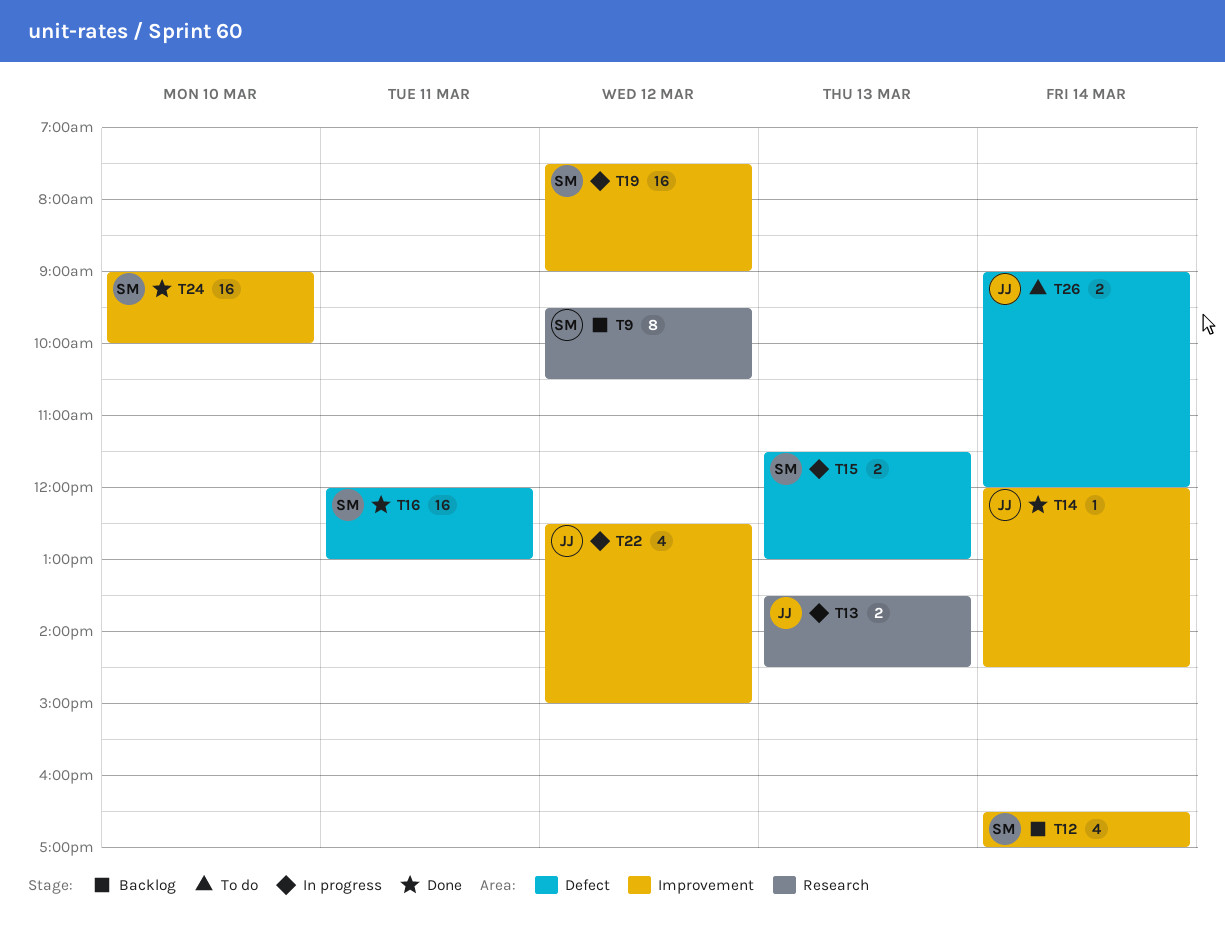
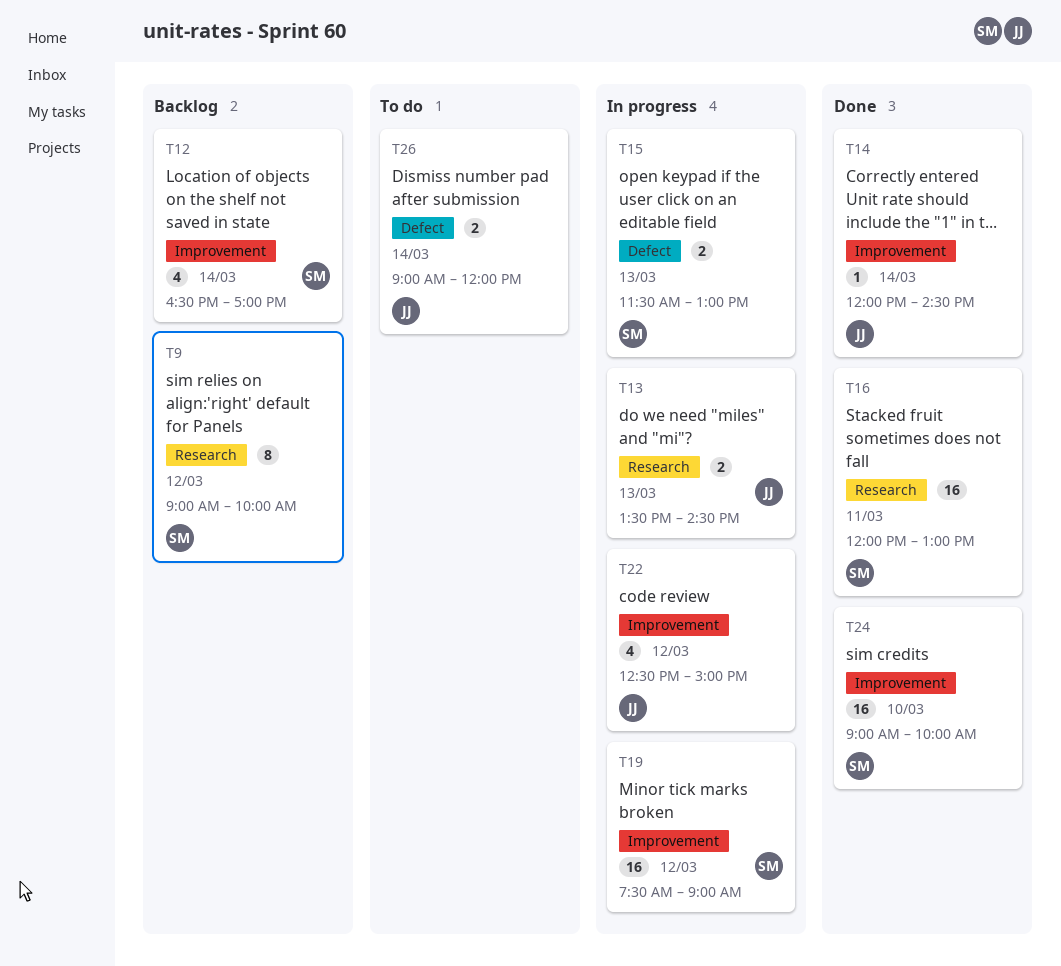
T9, begins: 09:30 -> 09:00
T9, ends: 10:30 -> 10:00
T16, label: Defect -> Research

